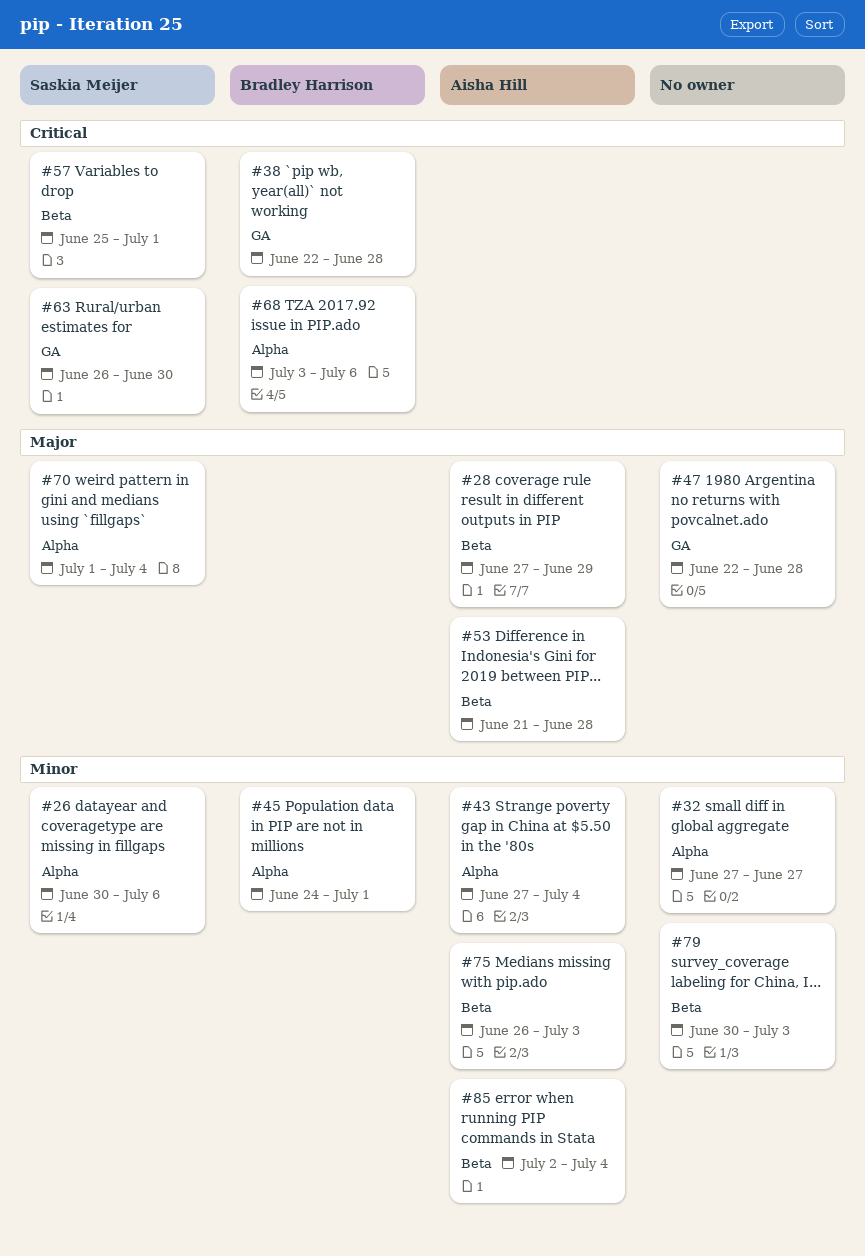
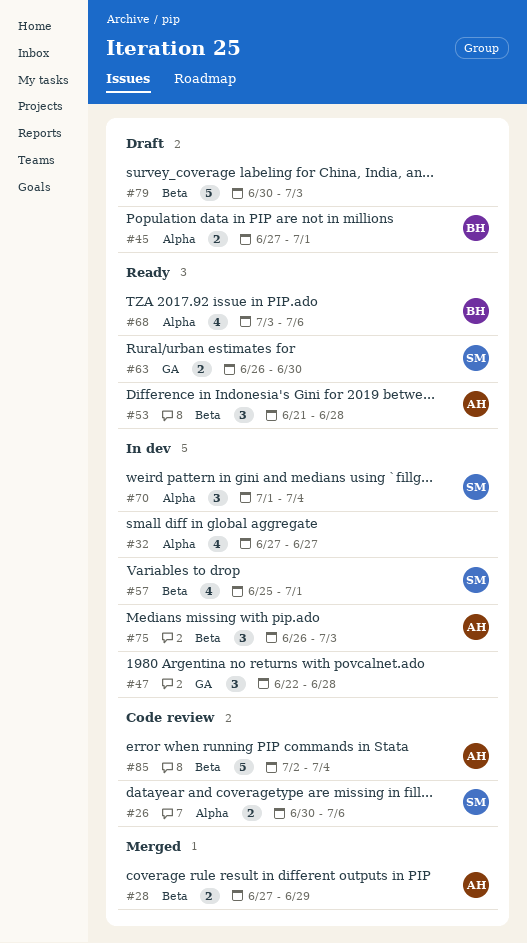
#38: present -> none
#43: present -> none
#45, start: Jun 24 -> Jun 27

